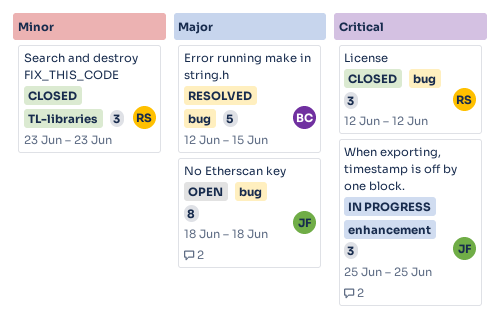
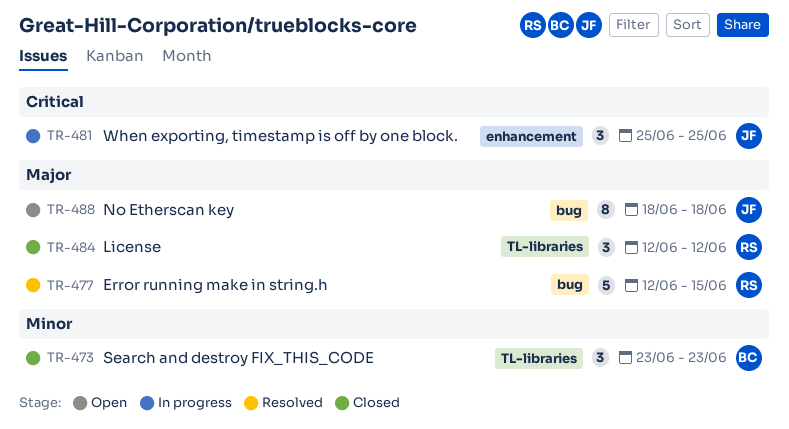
Error running make in string.h, owner: BC -> RS
License, priority: Critical -> Major
License, label: bug -> TL-libraries
Search and destroy FIX_THIS_CODE, owner: RS -> BC

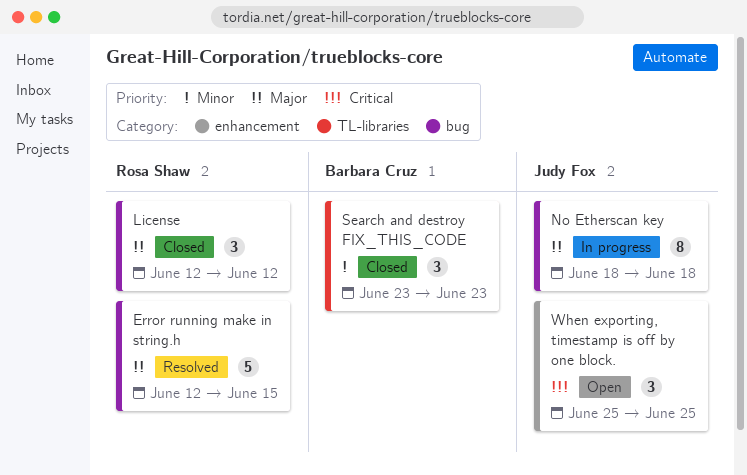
License, label: TL-libraries -> bug
No Etherscan key, status: Open -> In progress
When exporting, timestamp is off by one block., status: In progress -> Open

